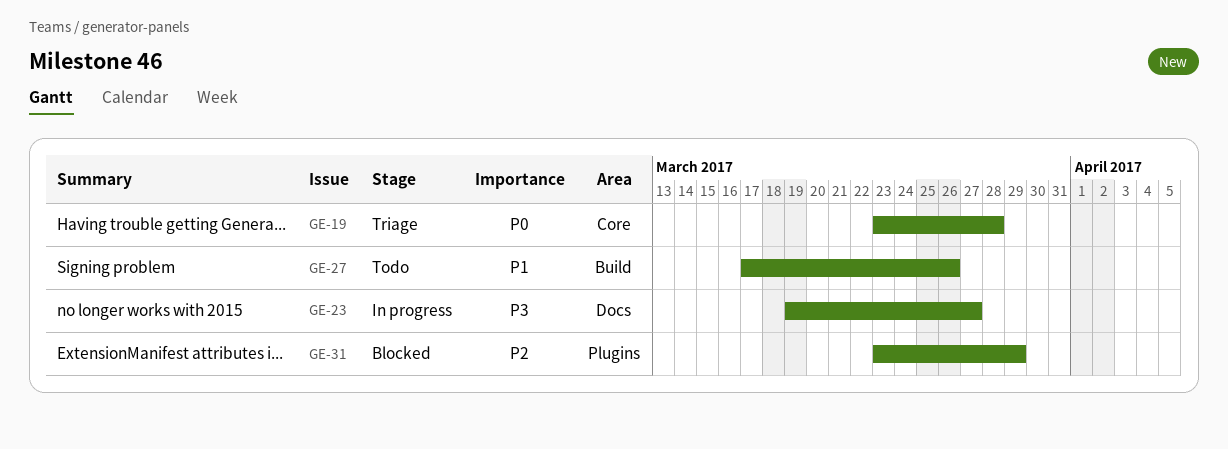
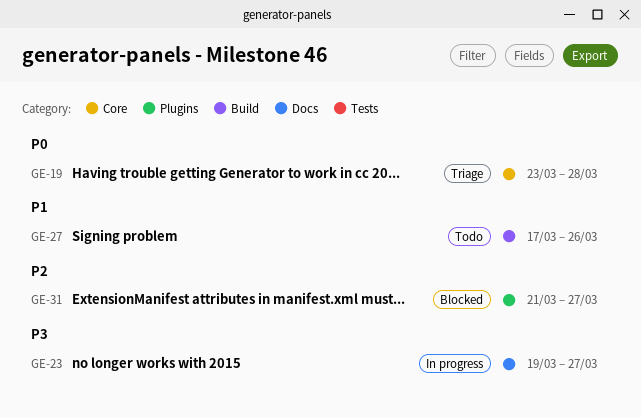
GE-31, start: Mar 23 -> Mar 21
GE-31, due: Mar 29 -> Mar 27

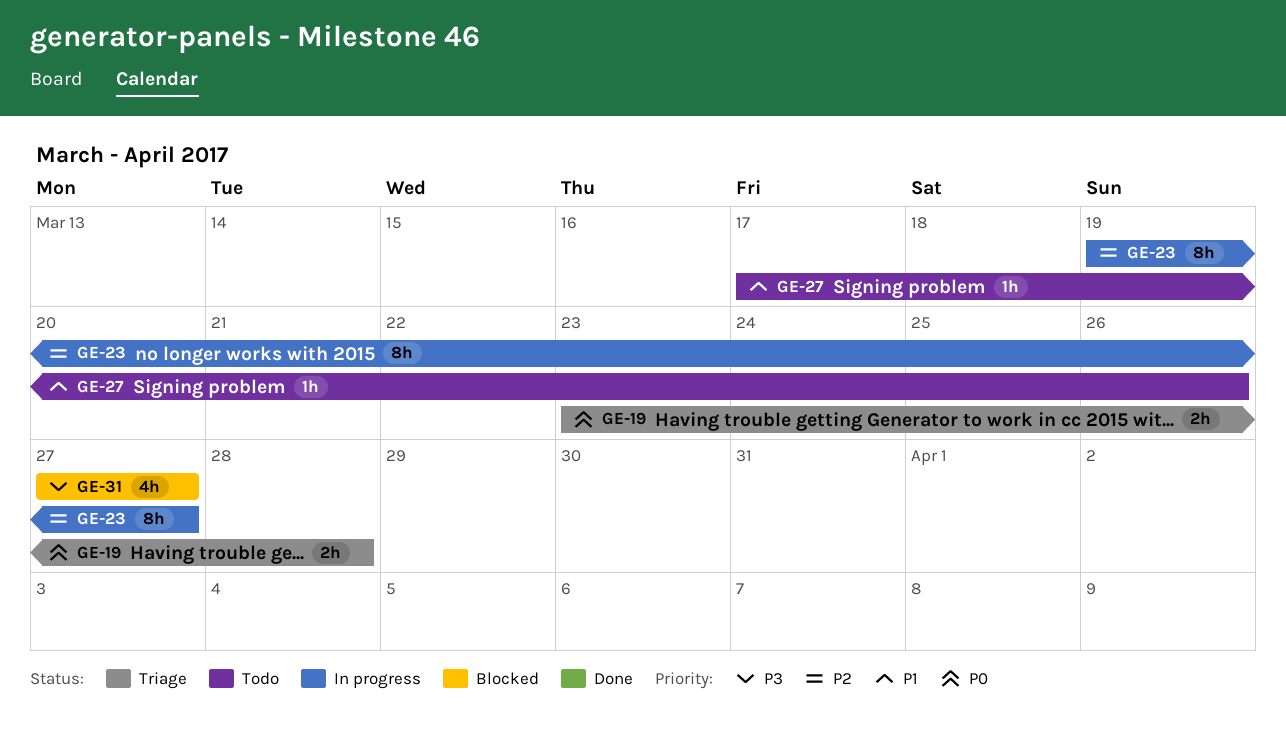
GE-23, priority: P3 -> P2
GE-31, priority: P2 -> P3
GE-31, start: Mar 21 -> Mar 27

